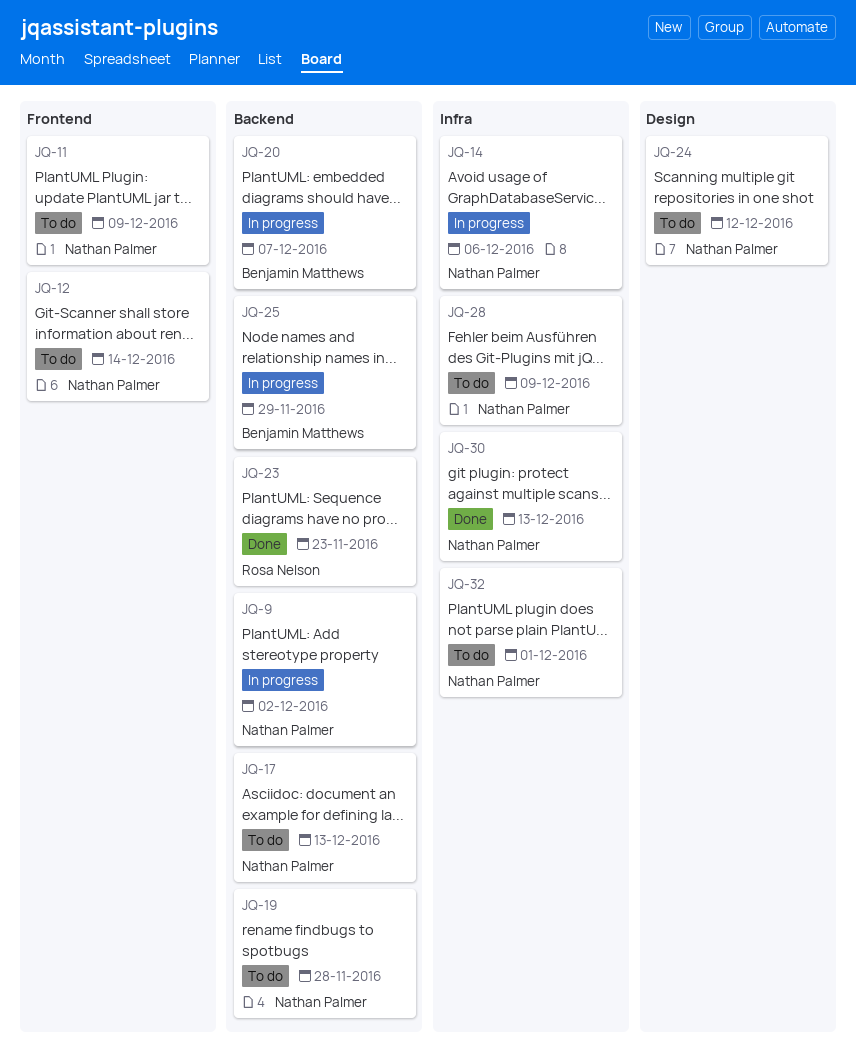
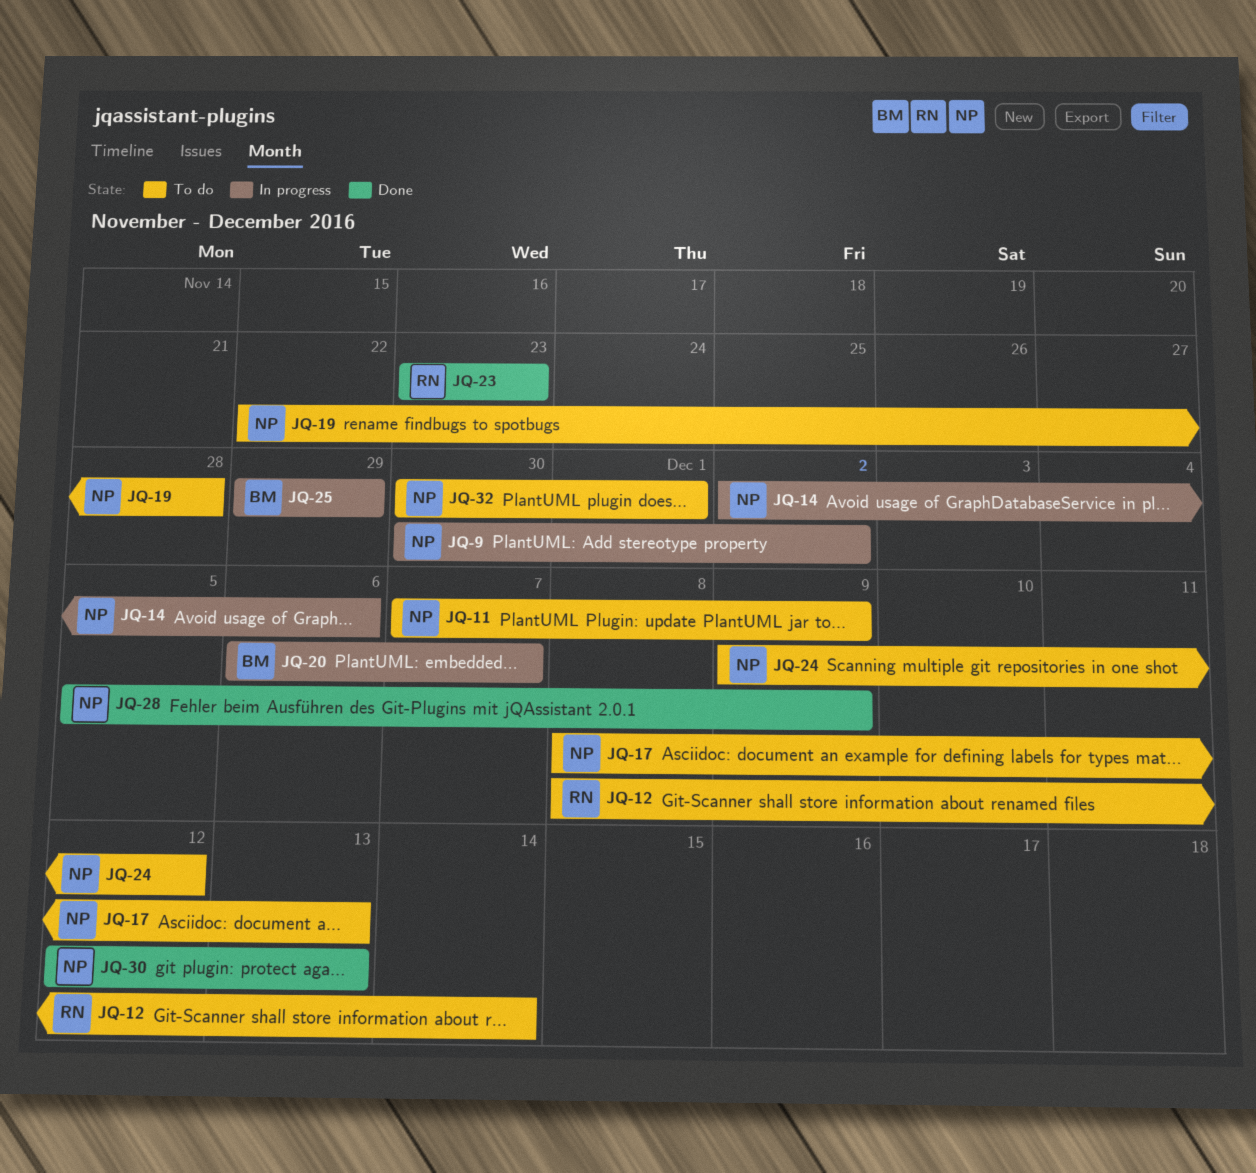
JQ-12, owner: Nathan Palmer -> Rosa Nelson
JQ-28, status: To do -> Done

